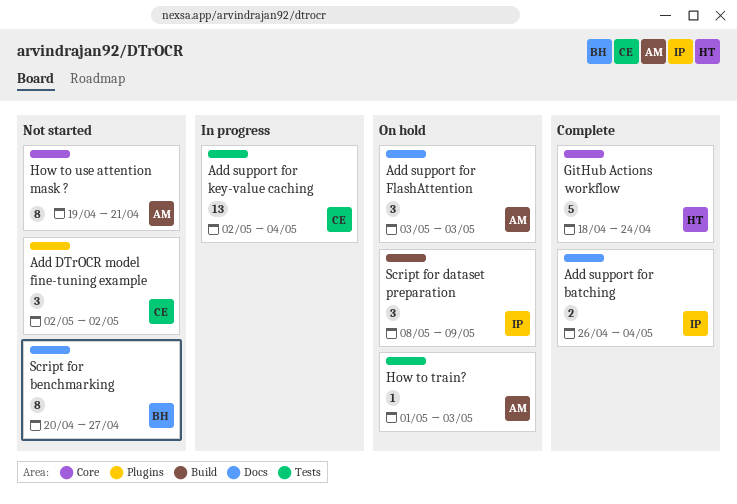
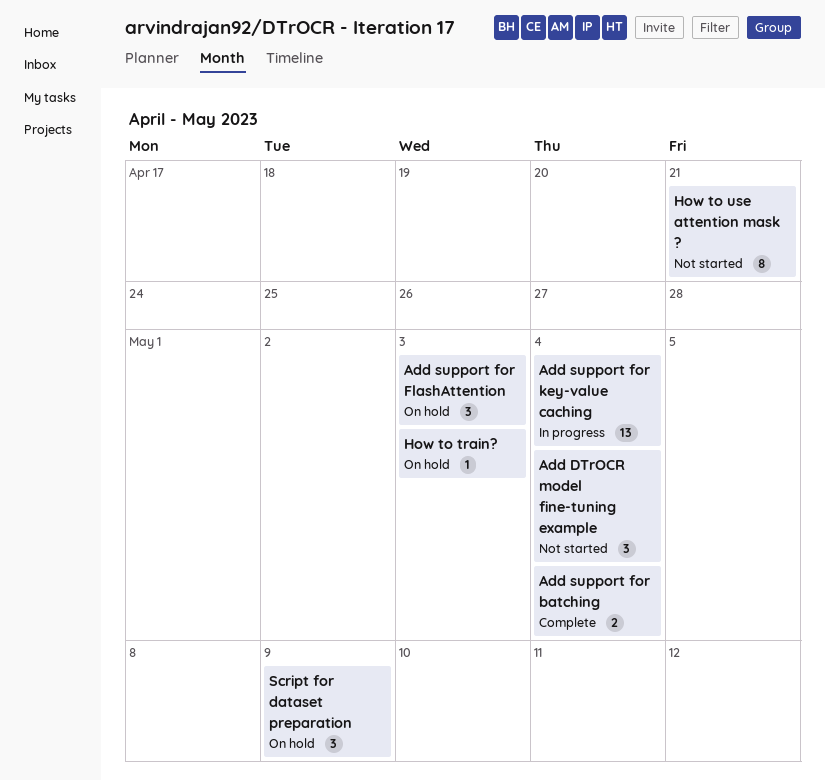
Add DTrOCR model fine-tuning example, due: May 2 -> May 4
GitHub Actions workflow: present -> none
Script for benchmarking: present -> none

